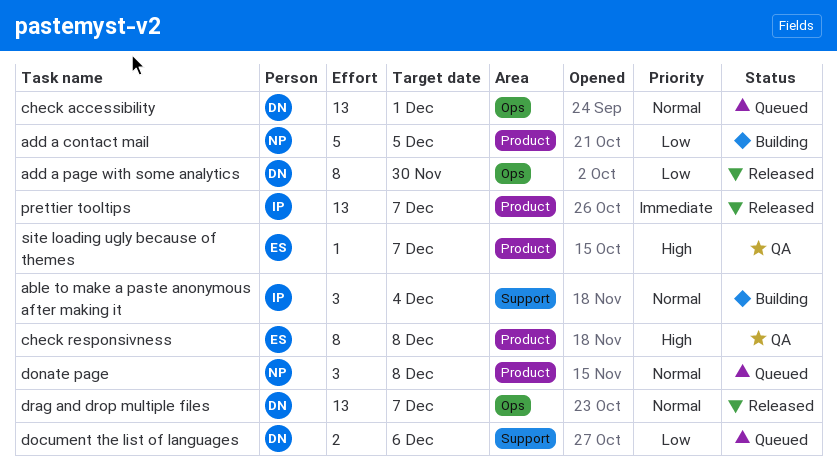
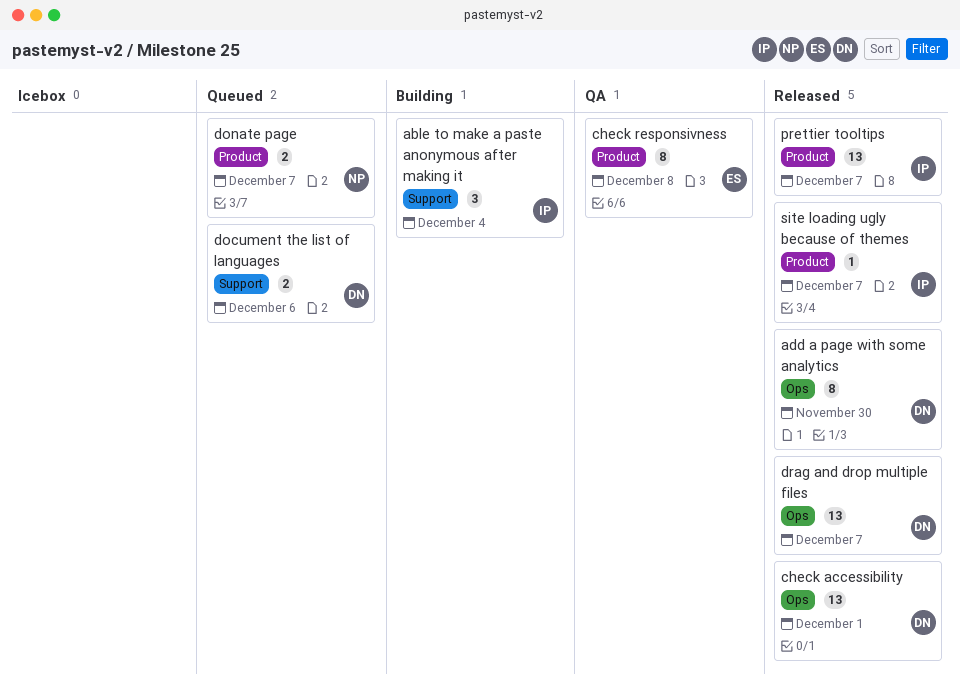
add a contact mail: present -> none
check accessibility, status: Queued -> Released
donate page, estimate: 3 -> 2
donate page, due: Dec 8 -> Dec 7
site loading ugly because of themes, status: QA -> Released
site loading ugly because of themes, owner: ES -> IP

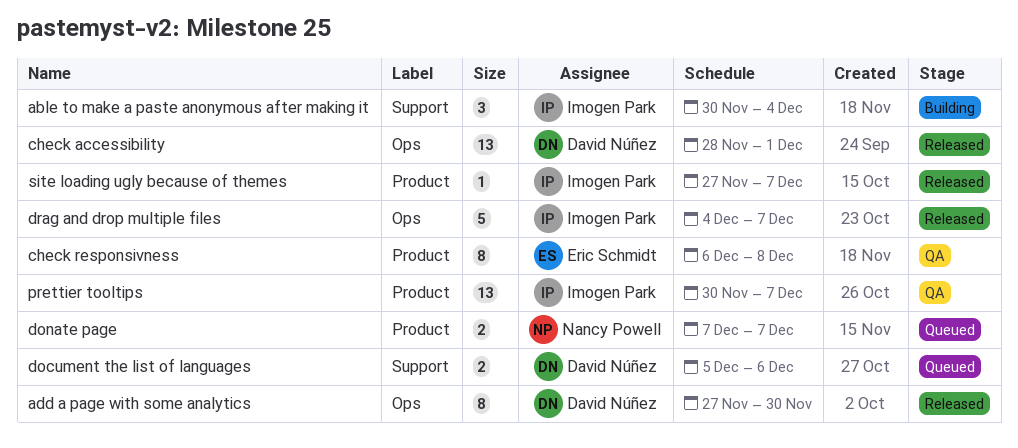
drag and drop multiple files, owner: David Núñez -> Imogen Park
drag and drop multiple files, estimate: 13 -> 5
prettier tooltips, status: Released -> QA

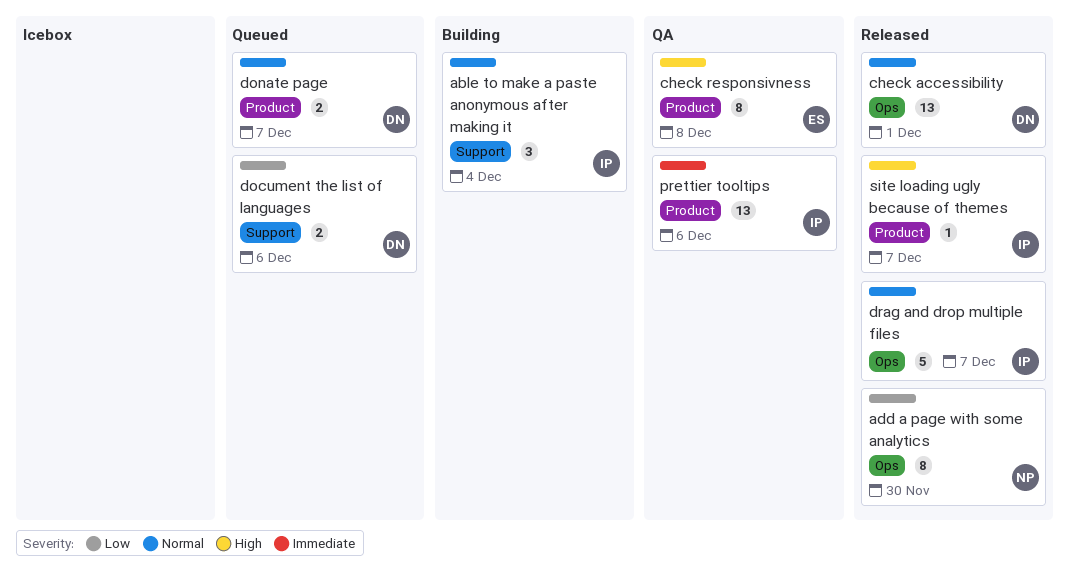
add a page with some analytics, owner: David Núñez -> Nancy Powell
donate page, owner: Nancy Powell -> David Núñez
prettier tooltips, due: Dec 7 -> Dec 6

